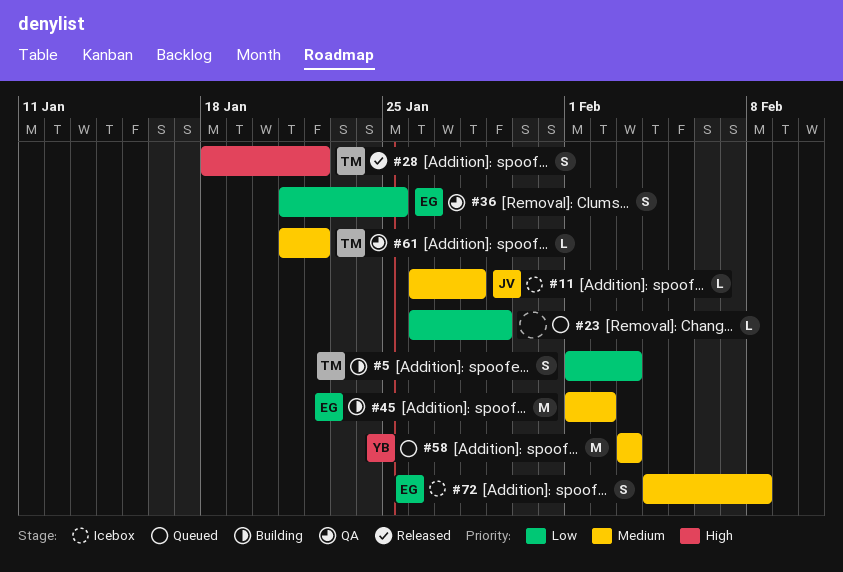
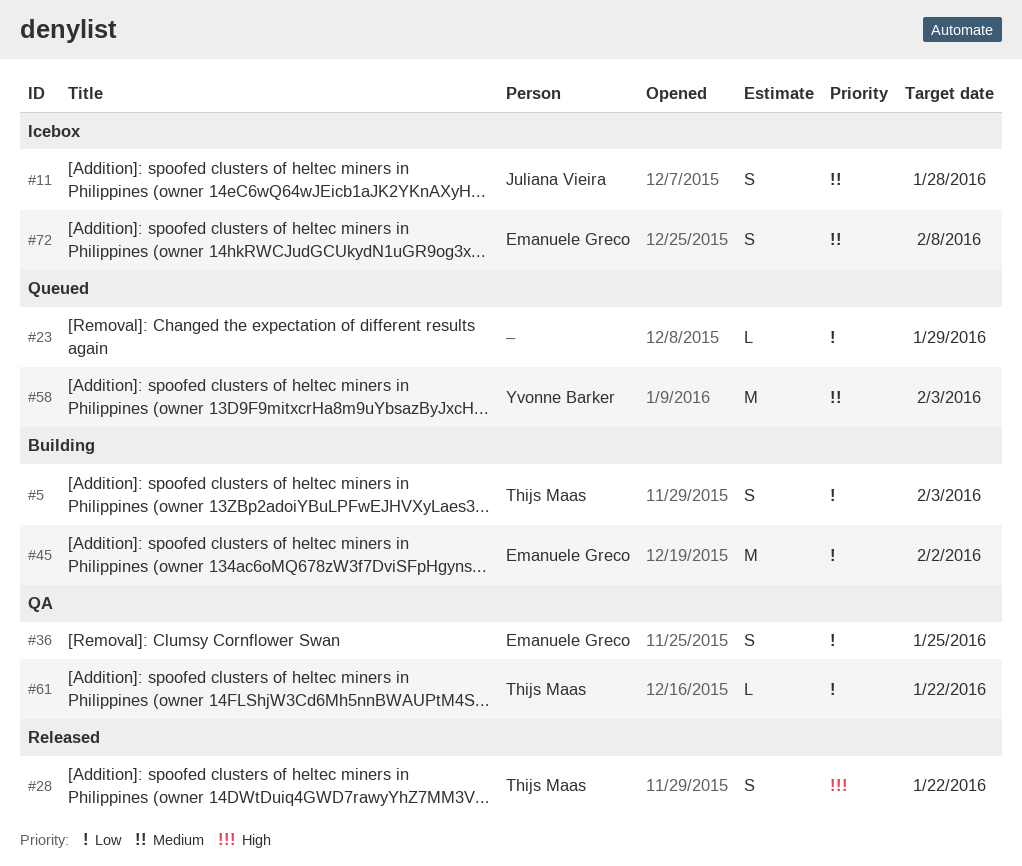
#11, estimate: L -> S
#45, priority: Medium -> Low
#61, priority: Medium -> Low

